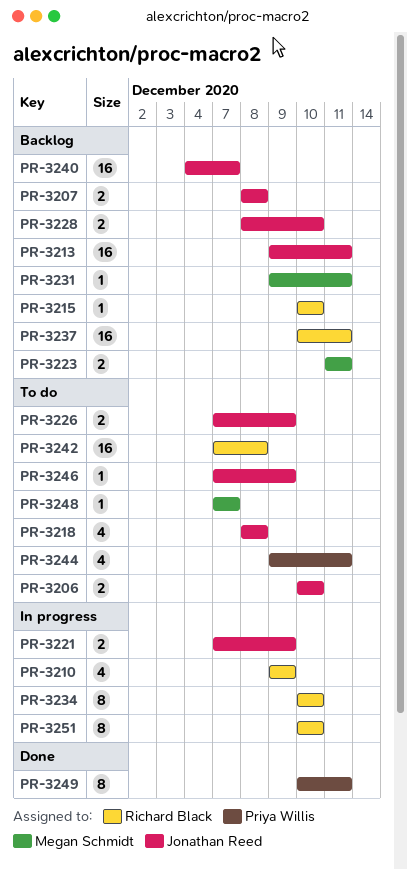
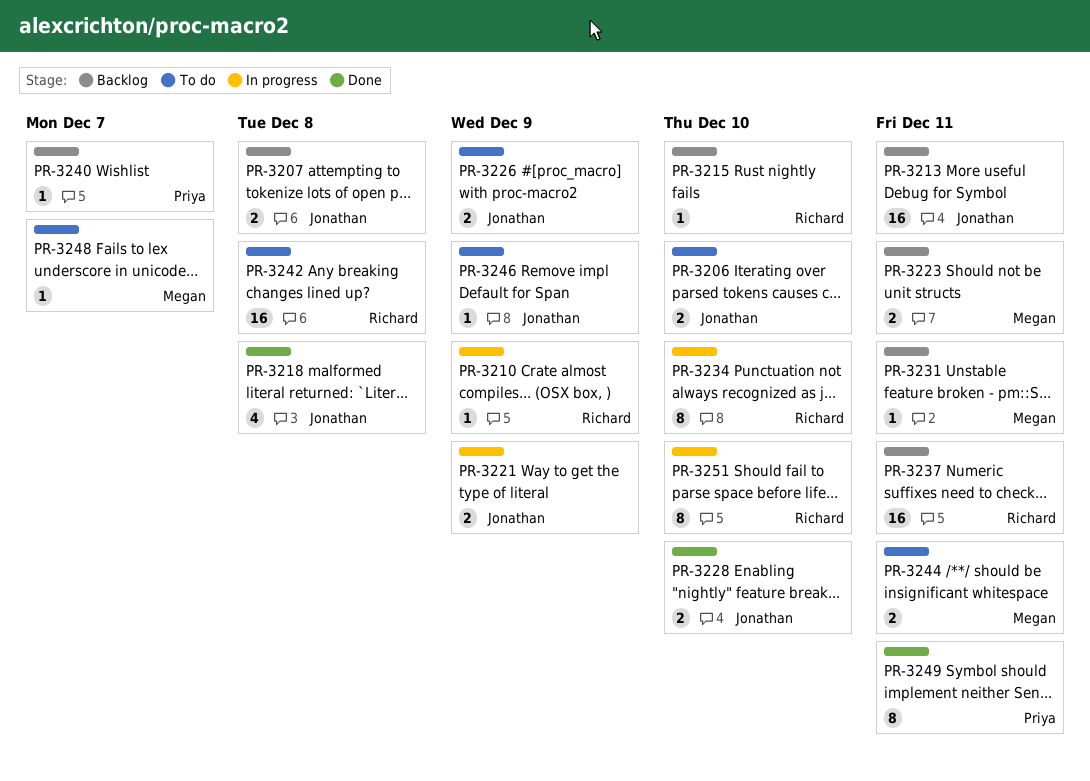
PR-3210, estimate: 4 -> 1
PR-3218, status: To do -> Done
PR-3228, status: Backlog -> Done
PR-3240, owner: Jonathan Reed -> Priya Willis
PR-3240, estimate: 16 -> 1
PR-3244, owner: Priya Willis -> Megan Schmidt
PR-3244, estimate: 4 -> 2

